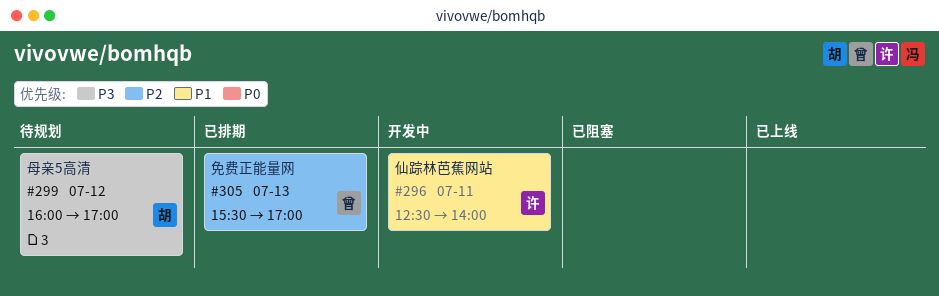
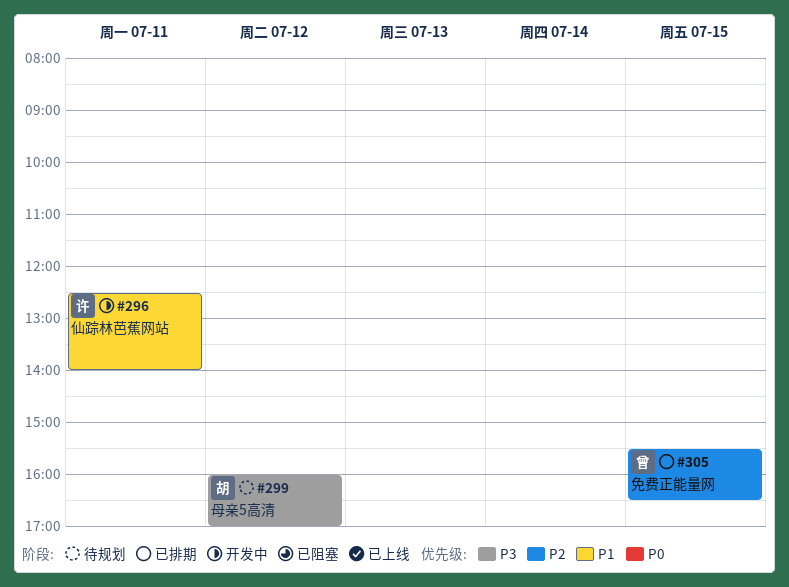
#305, day: Jul 13 -> Jul 15
#305, ends: 17:00 -> 16:30

